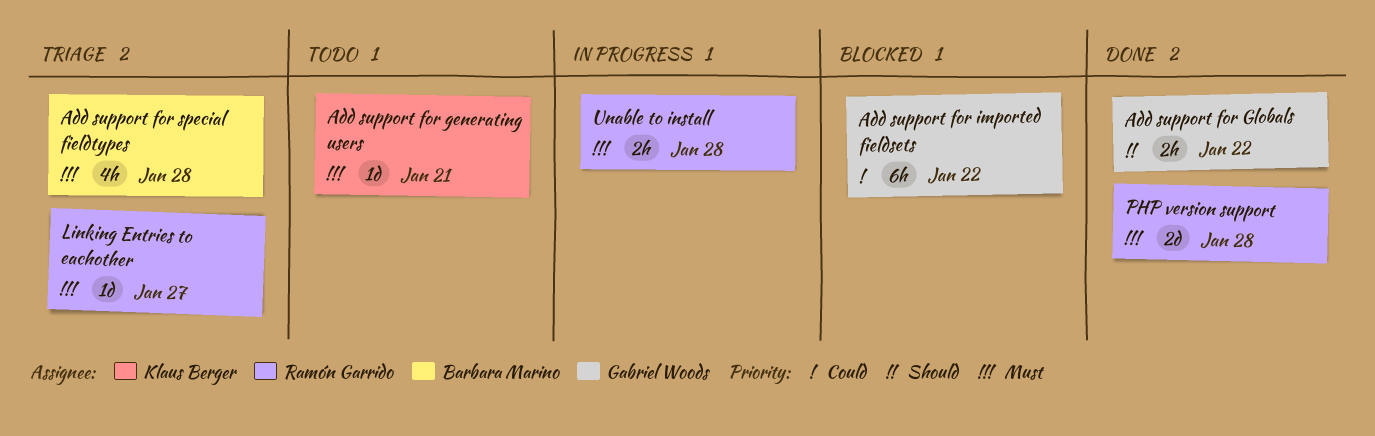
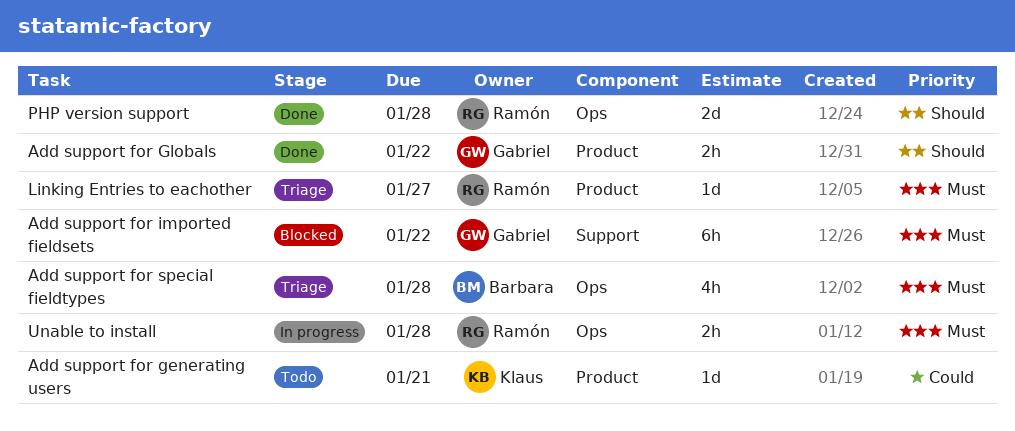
Add support for generating users, priority: Must -> Could
Add support for imported fieldsets, priority: Could -> Must
PHP version support, priority: Must -> Should

